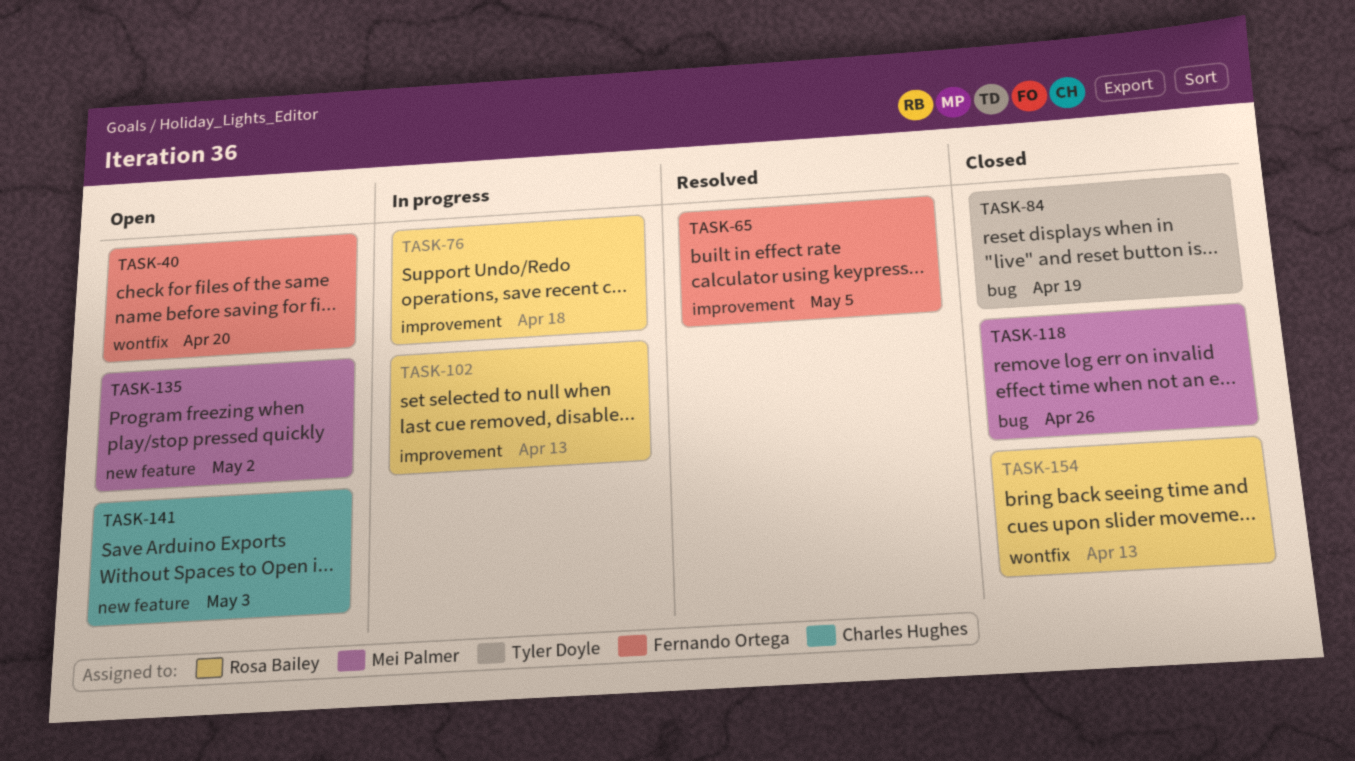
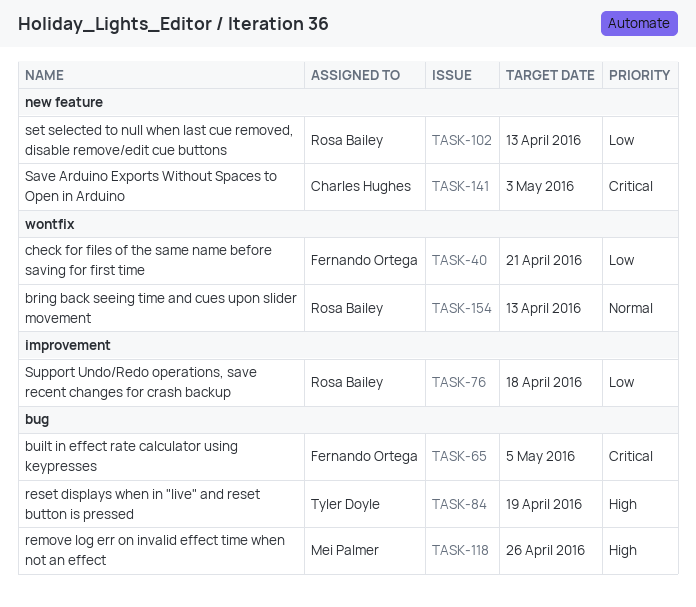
TASK-40, due: Apr 20 -> Apr 21
TASK-65, label: improvement -> bug
TASK-102, label: improvement -> new feature
TASK-135: present -> none

